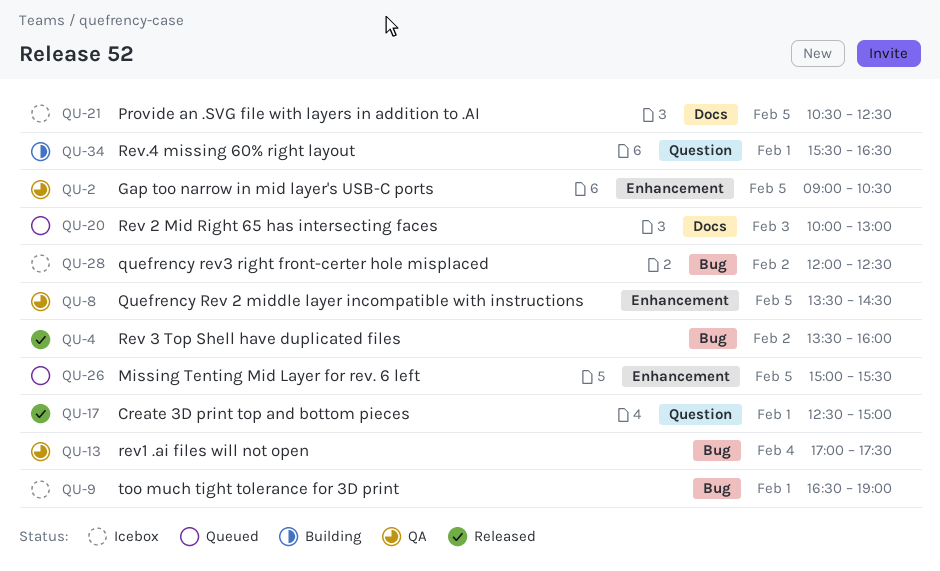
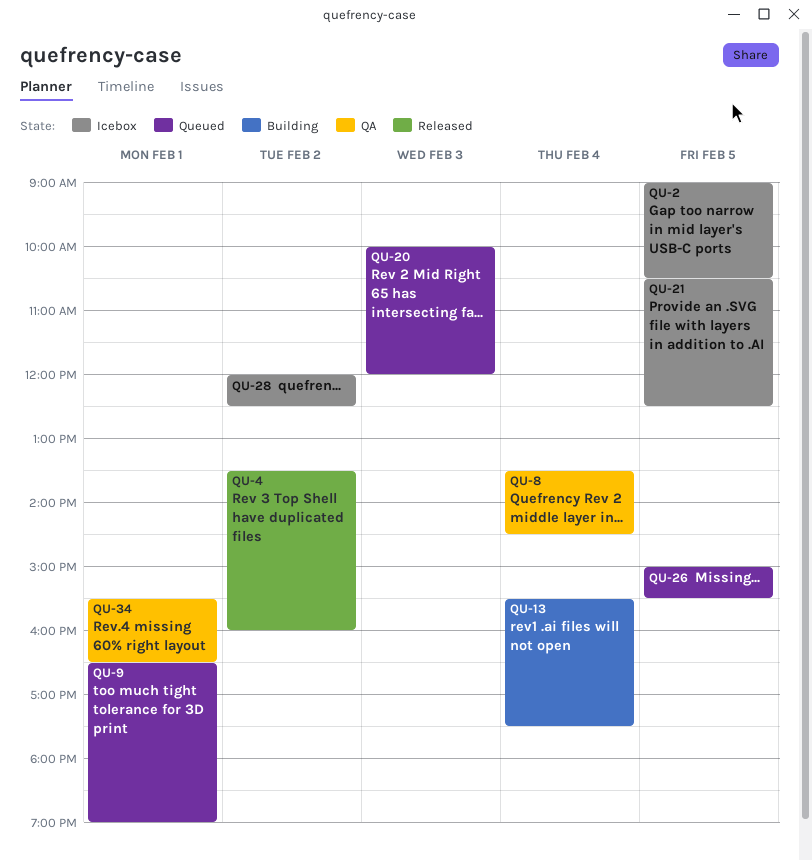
QU-2, status: QA -> Icebox
QU-8, day: Feb 5 -> Feb 4
QU-9, status: Icebox -> Queued
QU-13, status: QA -> Building
QU-13, begins: 17:00 -> 15:30
QU-17: present -> none
QU-20, ends: 13:00 -> 12:00
QU-34, status: Building -> QA

